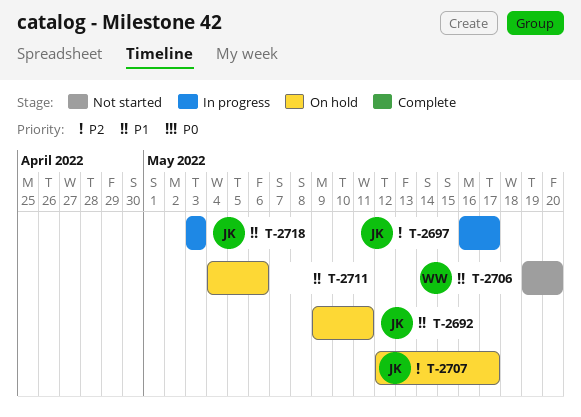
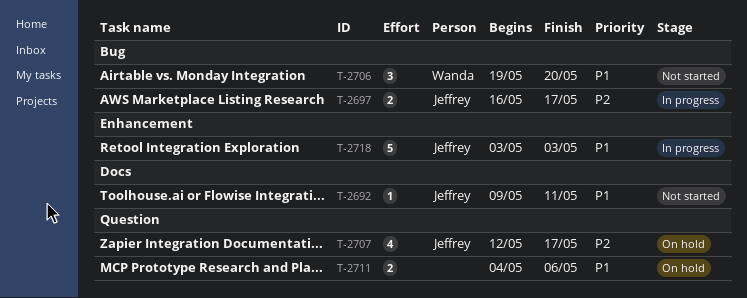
T-2692, status: On hold -> Not started

